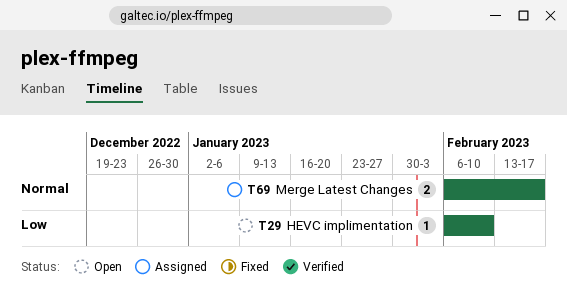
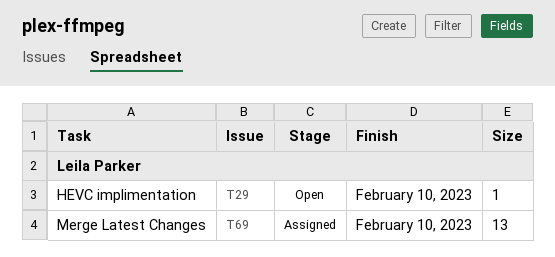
T69, estimate: 2 -> 13
T69, due: Feb 17 -> Feb 10

